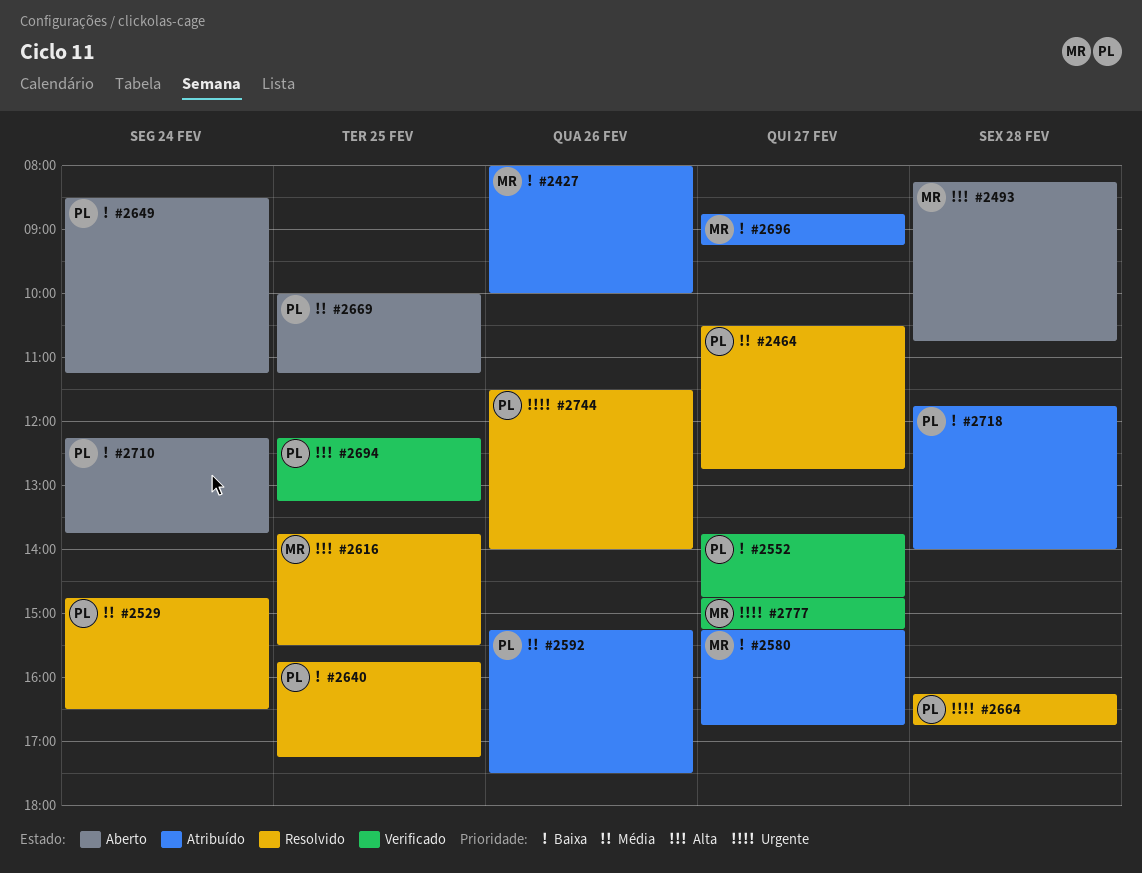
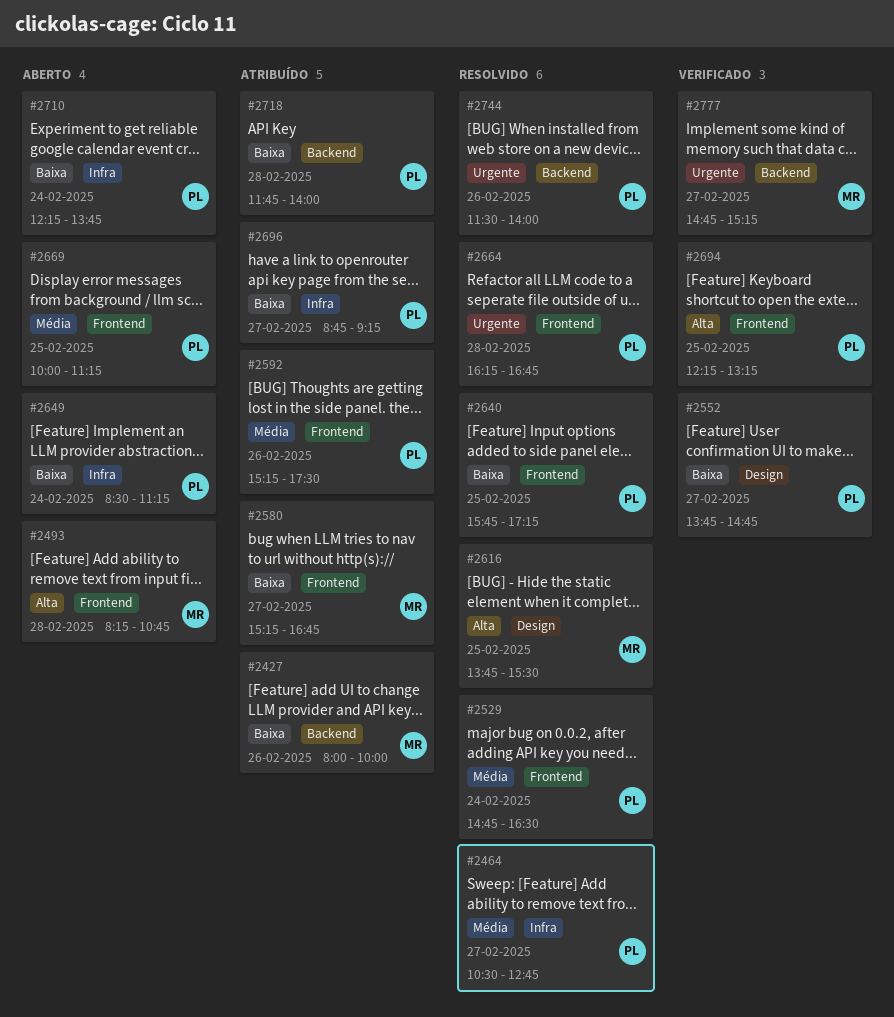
#2696, owner: MR -> PL

